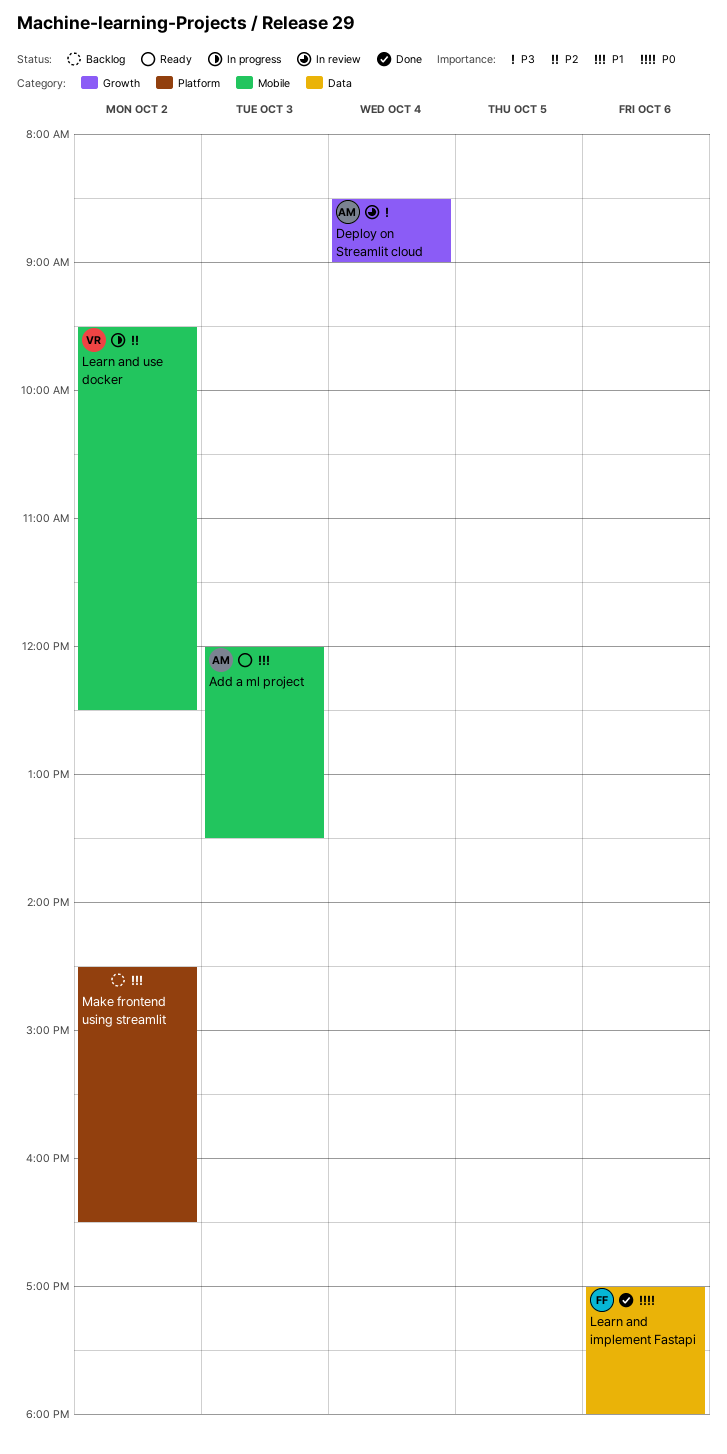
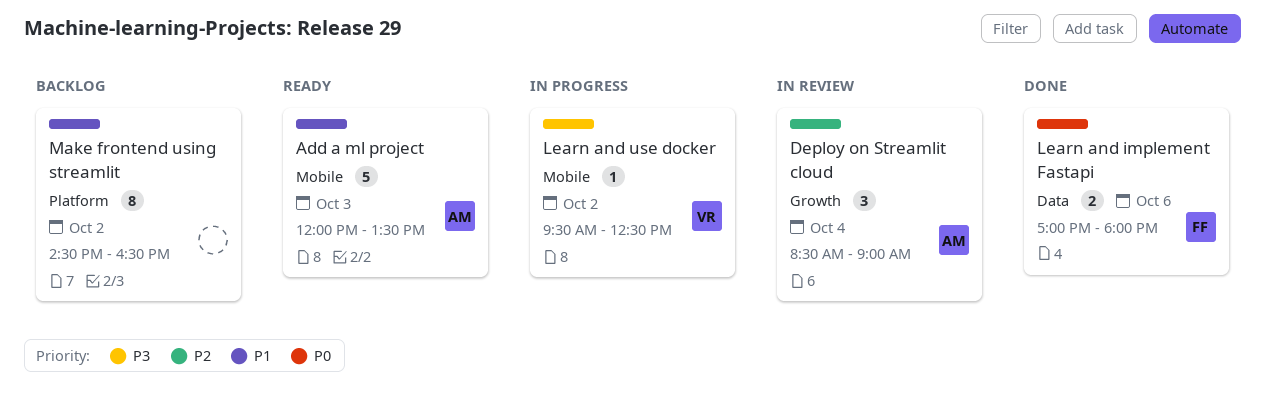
Deploy on Streamlit cloud, priority: P3 -> P2
Learn and use docker, priority: P2 -> P3

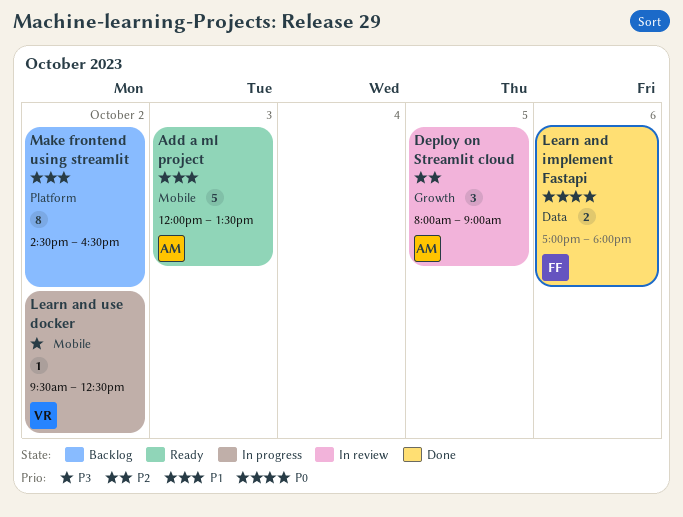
Deploy on Streamlit cloud, day: Oct 4 -> Oct 5
Deploy on Streamlit cloud, begins: 08:30 -> 08:00

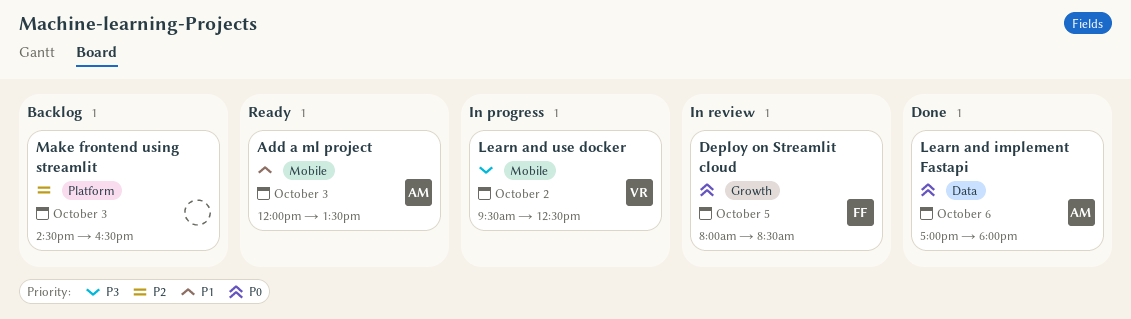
Deploy on Streamlit cloud, owner: AM -> FF
Deploy on Streamlit cloud, priority: P2 -> P0
Deploy on Streamlit cloud, ends: 09:00 -> 08:30
Learn and implement Fastapi, owner: FF -> AM
Make frontend using streamlit, priority: P1 -> P2
Make frontend using streamlit, day: Oct 2 -> Oct 3

